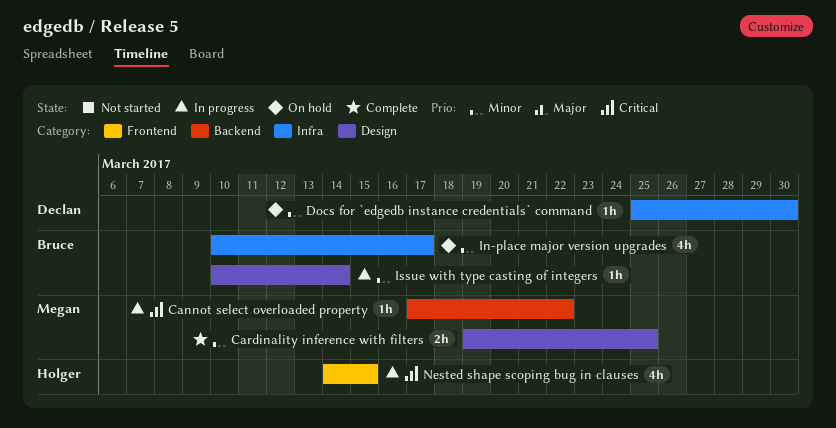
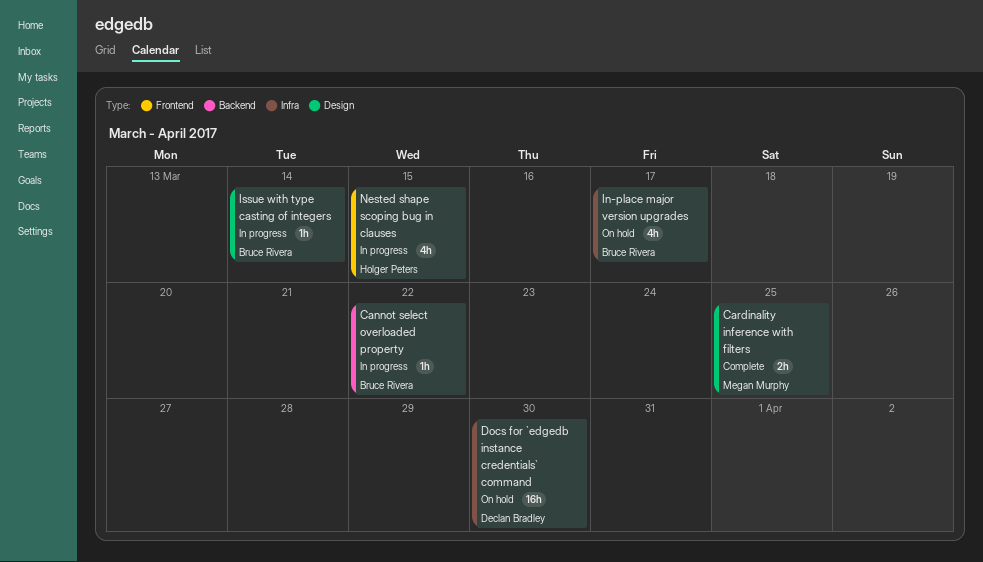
Cannot select overloaded property, owner: Megan Murphy -> Bruce Rivera
Docs for `edgedb instance credentials` command, estimate: 1h -> 16h

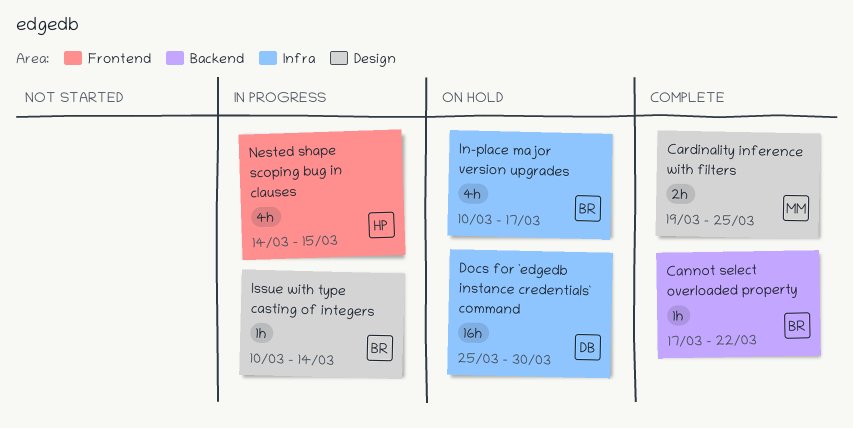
Cannot select overloaded property, status: In progress -> Complete

